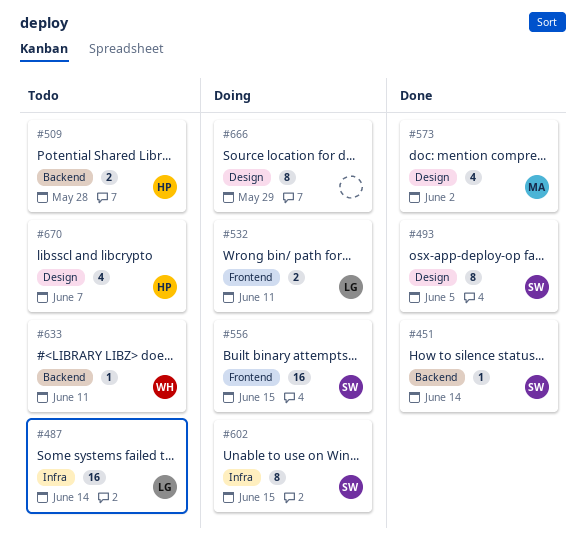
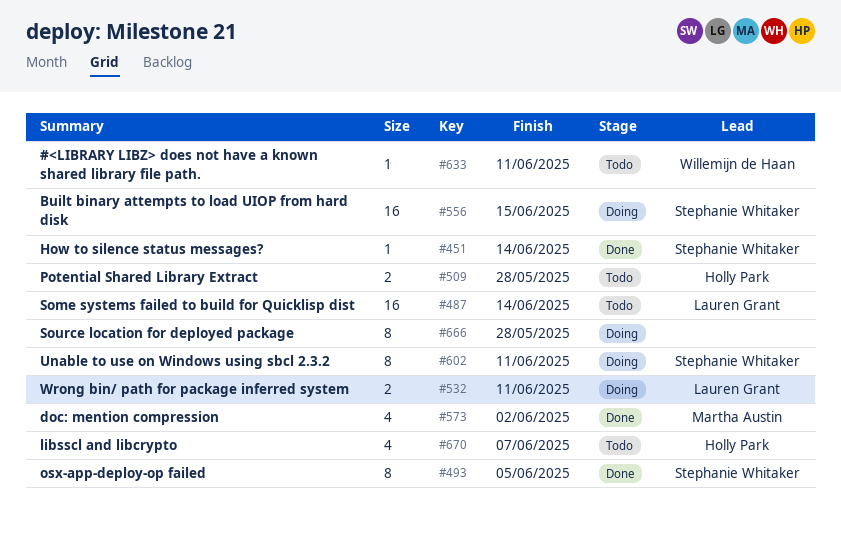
#602, due: Jun 15 -> Jun 11
#666, due: May 29 -> May 28

